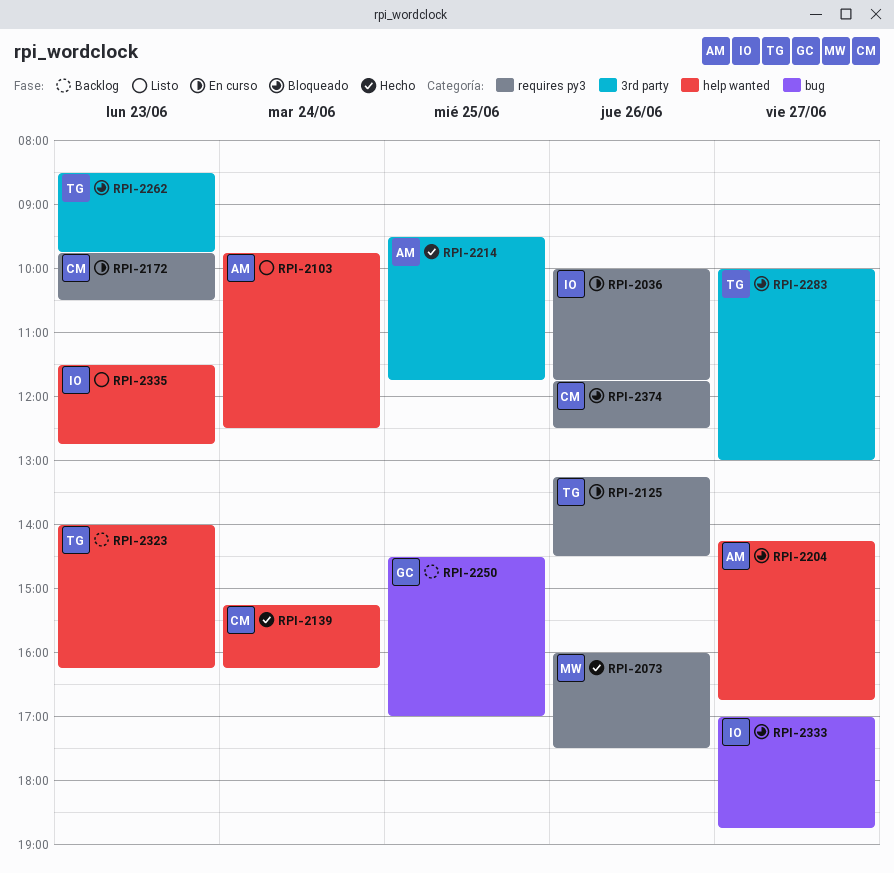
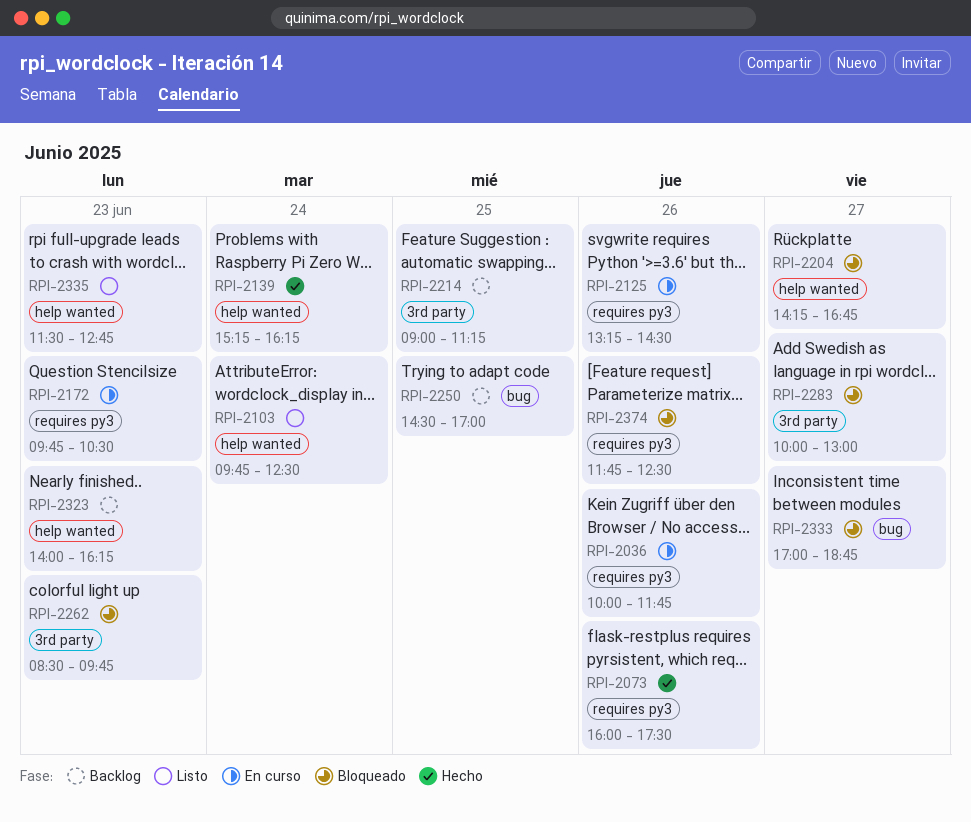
RPI-2214, status: Hecho -> Backlog
RPI-2214, begins: 09:30 -> 09:00
RPI-2214, ends: 11:45 -> 11:15

